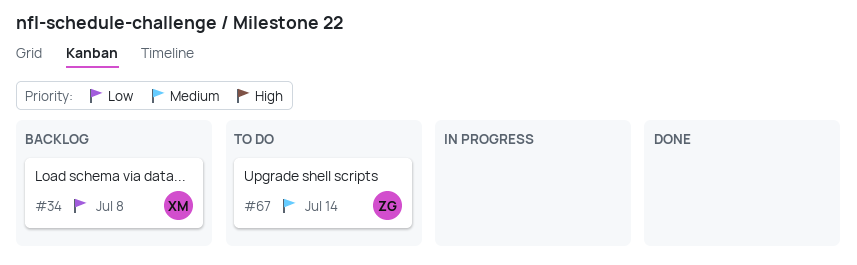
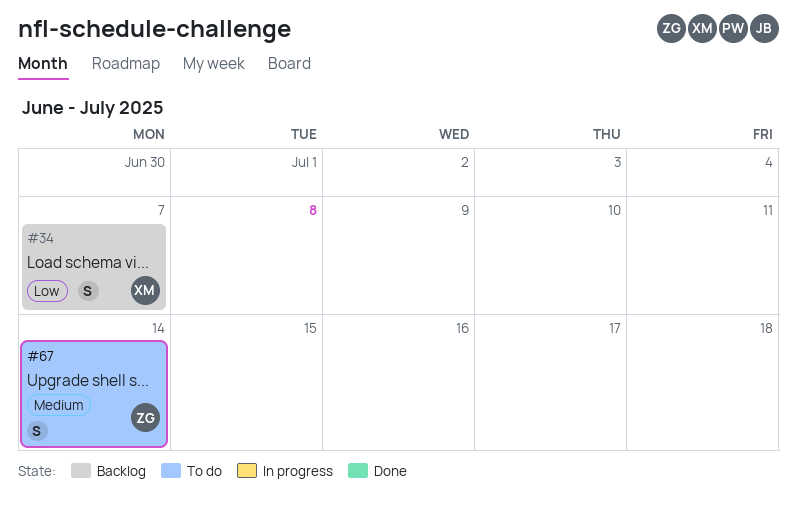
#34, due: Jul 8 -> Jul 7

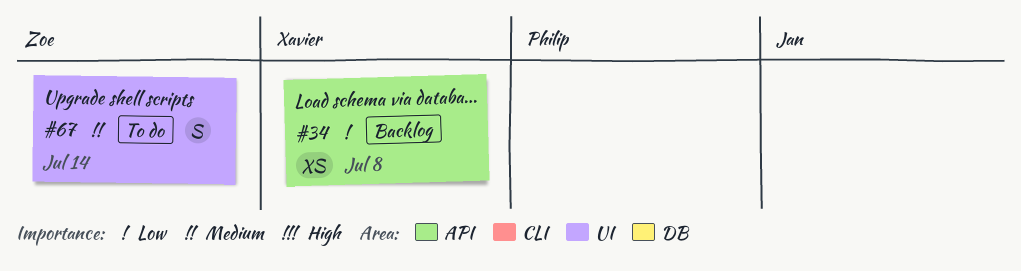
#34, estimate: S -> XS
#34, due: Jul 7 -> Jul 8

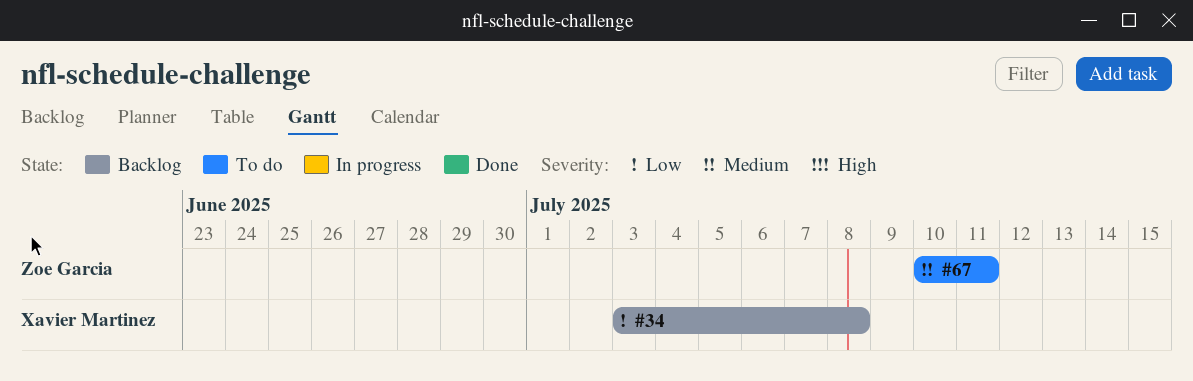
#67, due: Jul 14 -> Jul 11

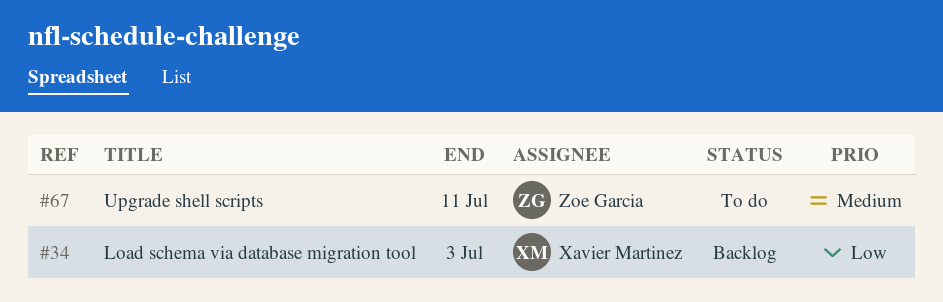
#34, due: Jul 8 -> Jul 3

